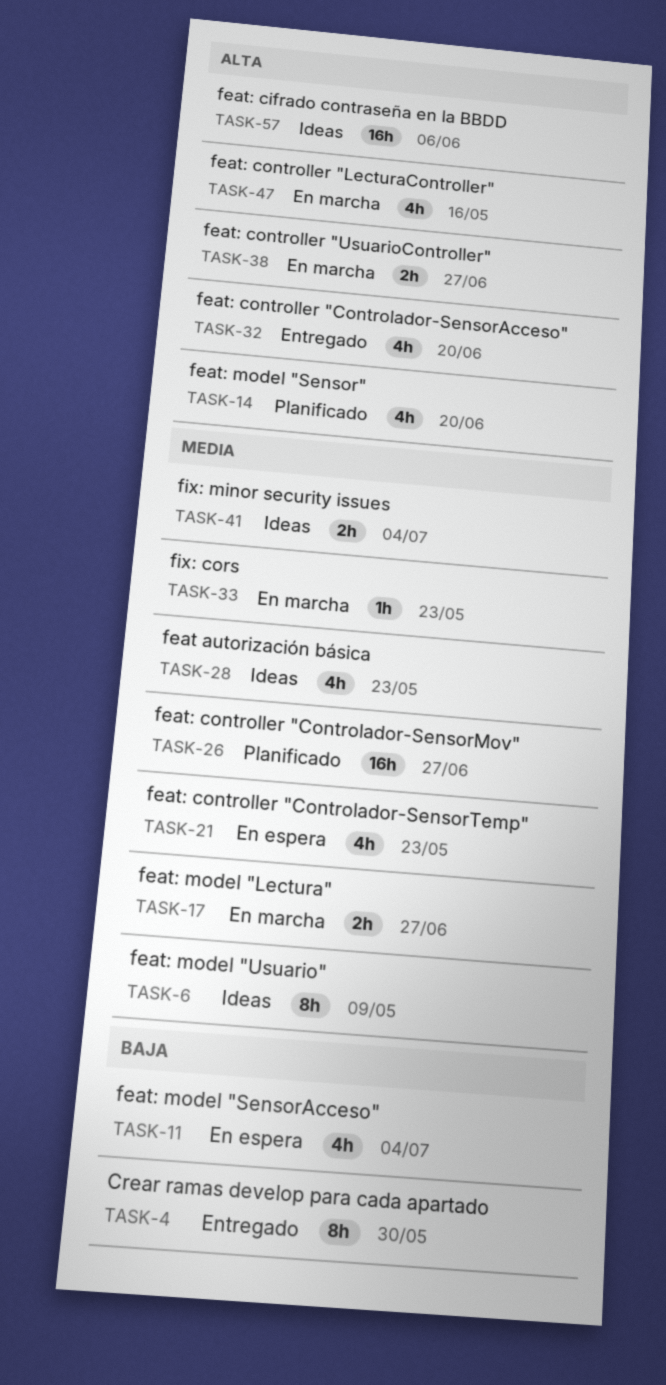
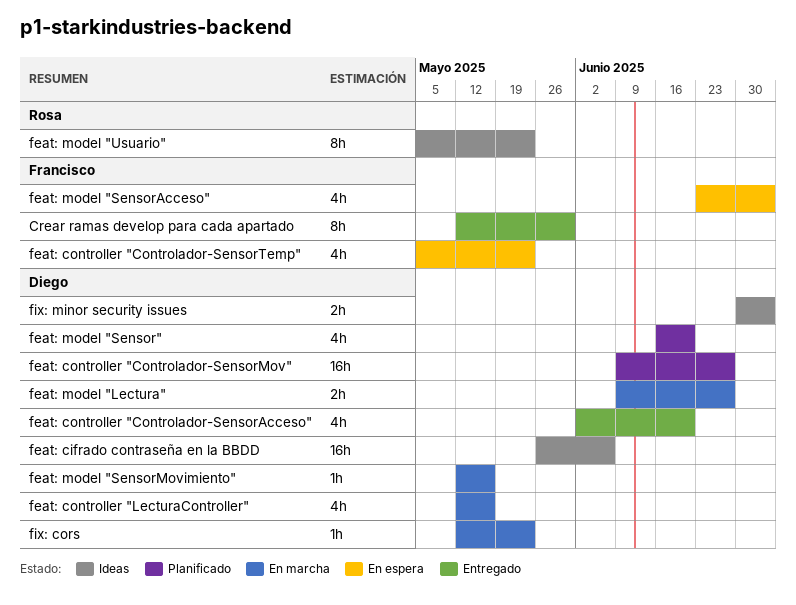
feat autorización básica: present -> none
feat: controller "UsuarioController": present -> none
feat: model "SensorMovimiento": none -> present
feat: model "Usuario", due: May 9 -> May 23

